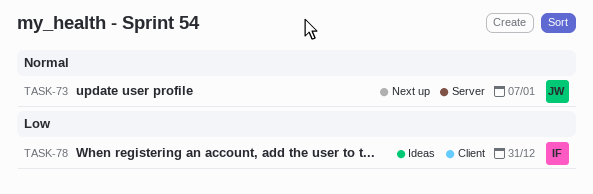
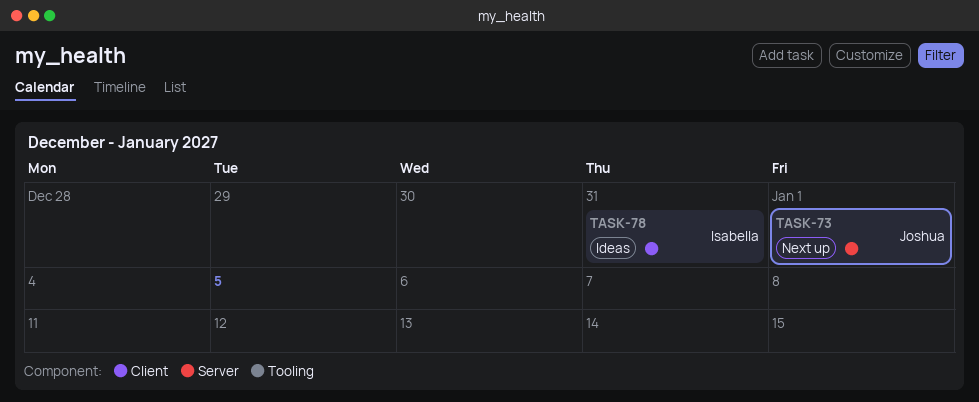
TASK-73, due: Jan 7 -> Jan 1

